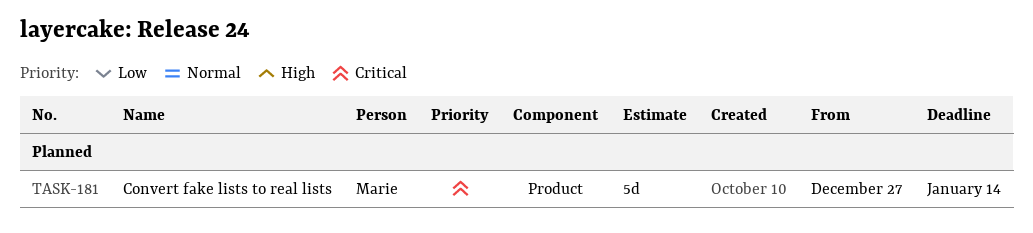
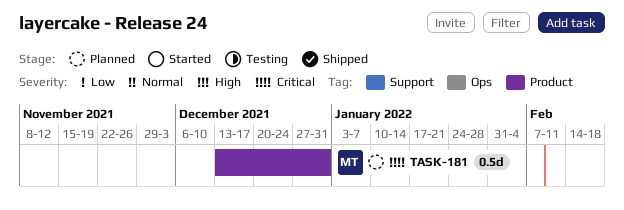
TASK-181, estimate: 5d -> 0.5d
TASK-181, start: Dec 27 -> Dec 13
TASK-181, due: Jan 14 -> Dec 31

